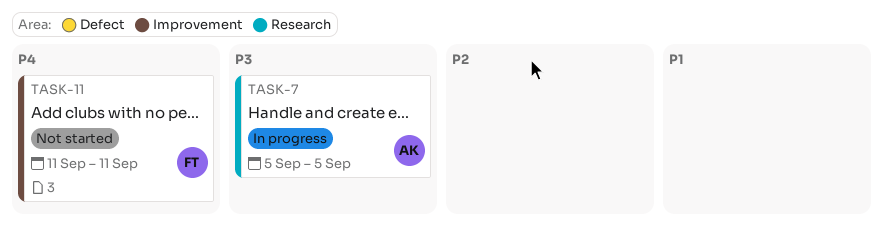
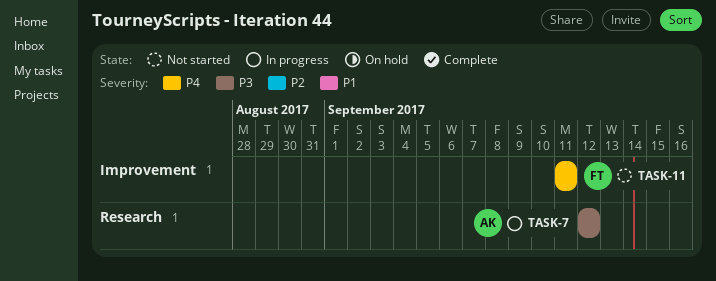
TASK-7, start: Sep 5 -> Sep 12
TASK-7, due: Sep 5 -> Sep 12

